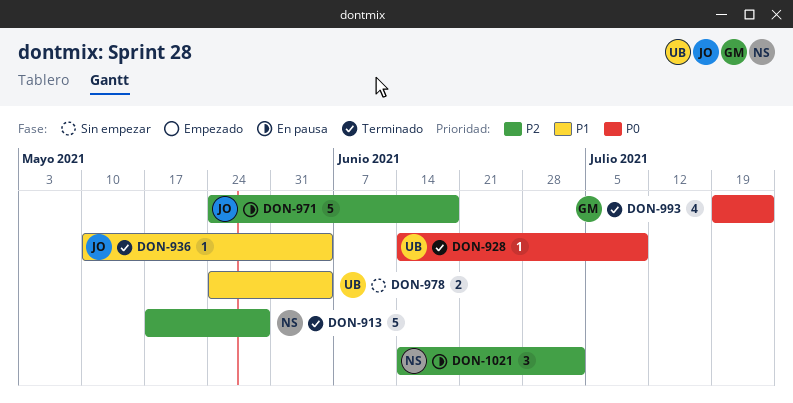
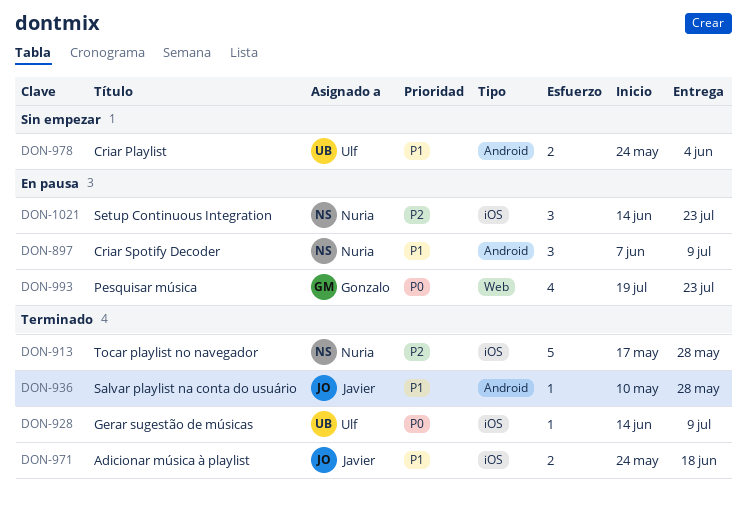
DON-897: none -> present
DON-936, due: Jun 4 -> May 28
DON-971, status: En pausa -> Terminado
DON-971, priority: P2 -> P1
DON-971, estimate: 5 -> 2
DON-993, status: Terminado -> En pausa
DON-1021, due: Jul 2 -> Jul 23

